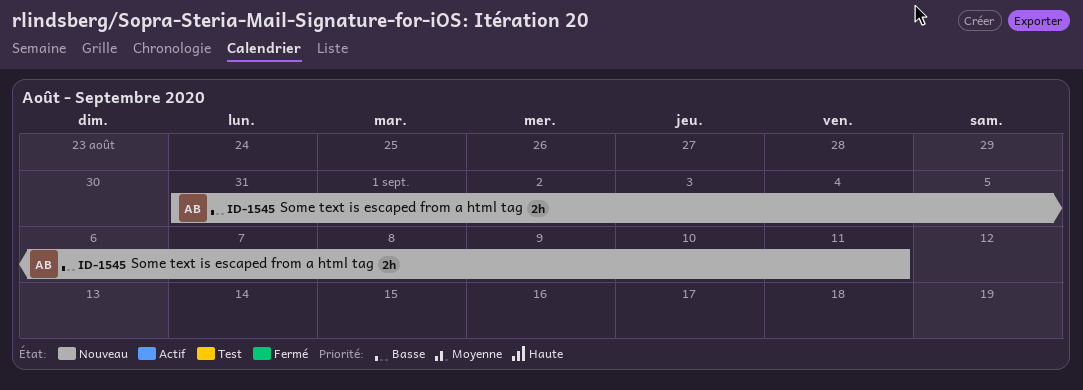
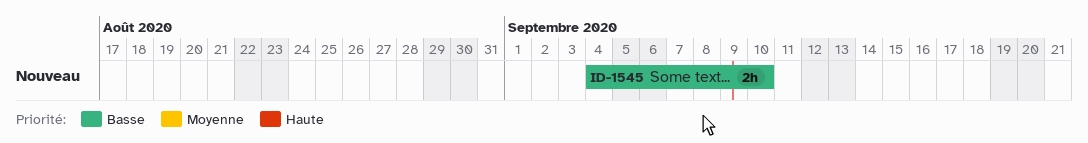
ID-1545, start: Aug 31 -> Sep 4
ID-1545, due: Sep 11 -> Sep 10

